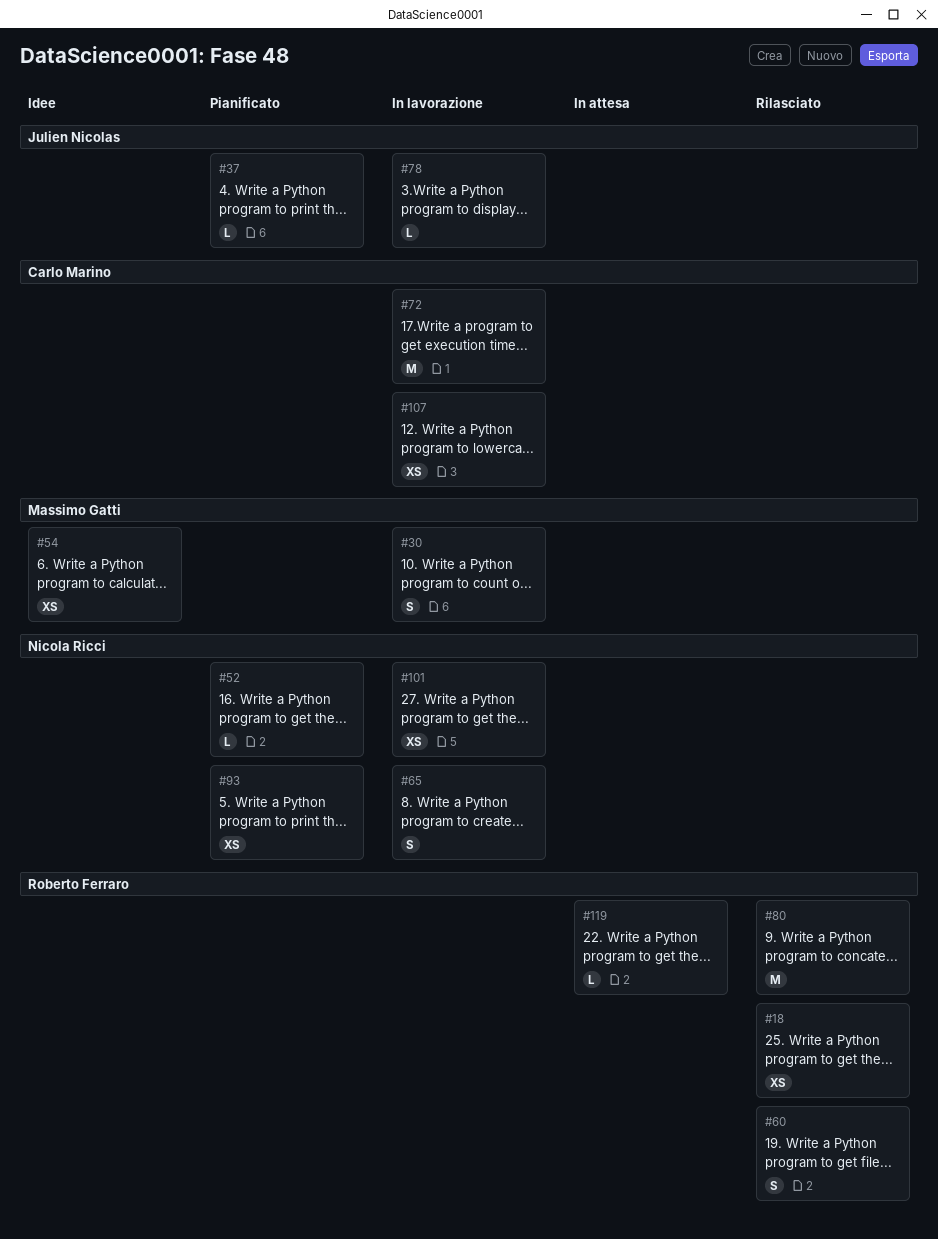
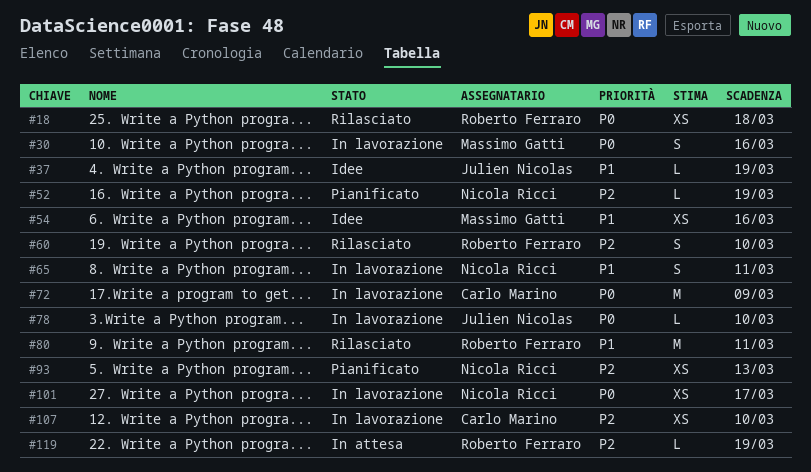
#37, status: Pianificato -> Idee

